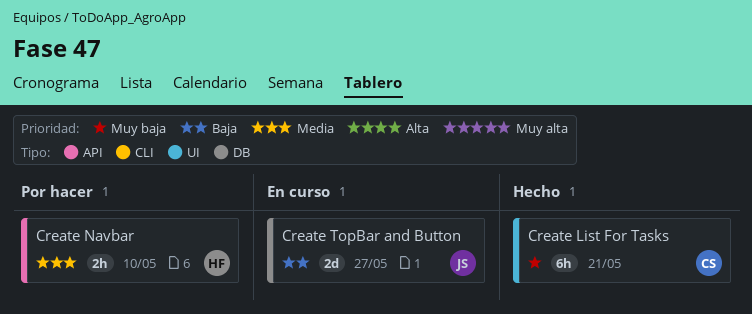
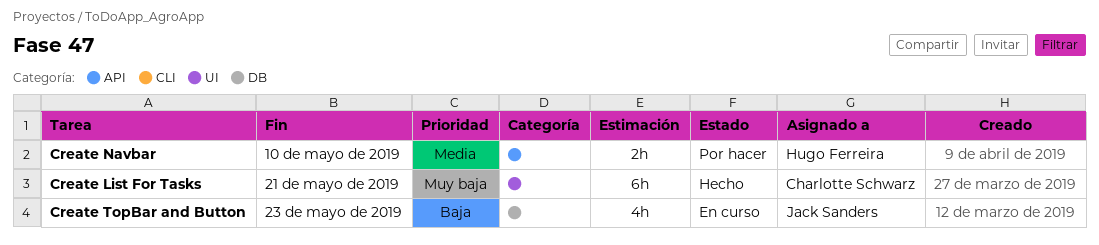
Create TopBar and Button, estimate: 2d -> 4h
Create TopBar and Button, due: May 27 -> May 23

